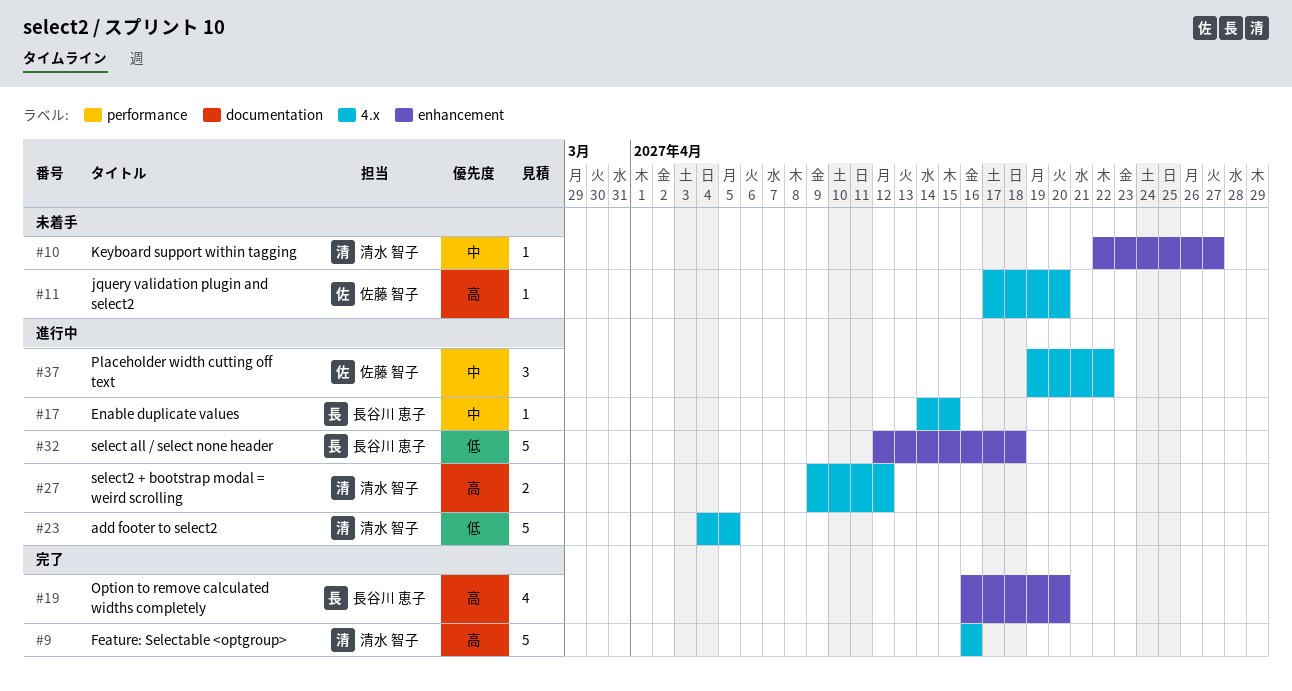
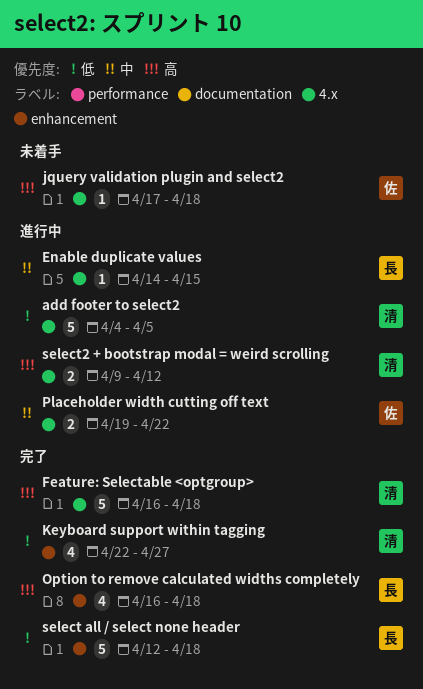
Feature: Selectable <optgroup>, due: Apr 16 -> Apr 18
jquery validation plugin and select2, due: Apr 20 -> Apr 18
Keyboard support within tagging, status: 未着手 -> 完了
Keyboard support within tagging, priority: 中 -> 低
Keyboard support within tagging, estimate: 1 -> 4
Option to remove calculated widths completely, due: Apr 20 -> Apr 18
Placeholder width cutting off text, estimate: 3 -> 2
select all / select none header, status: 進行中 -> 完了

